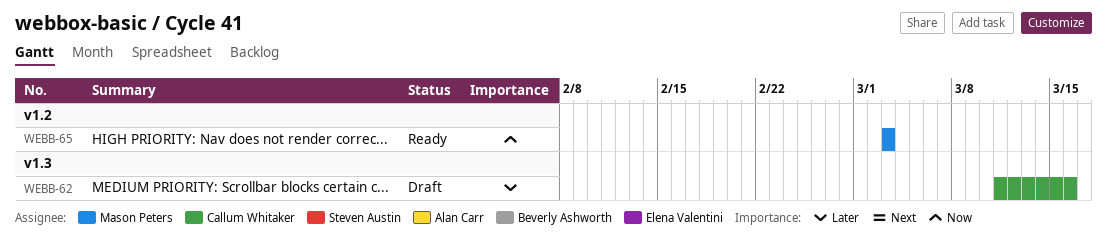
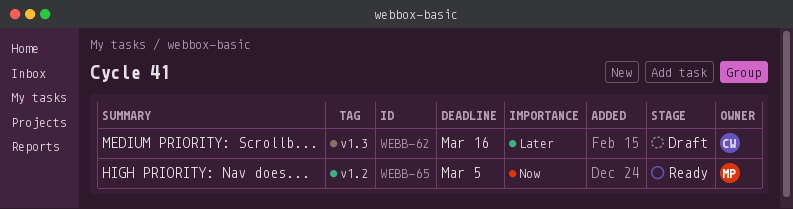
WEBB-65, due: Mar 3 -> Mar 5

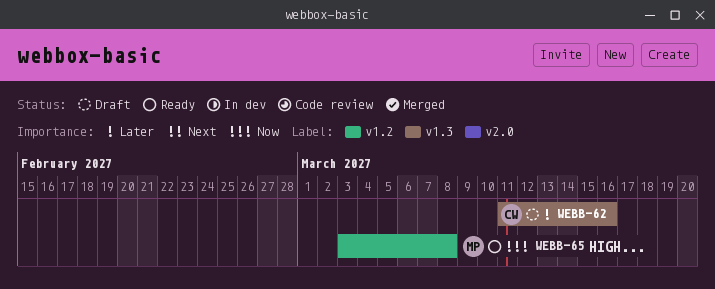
WEBB-65, due: Mar 5 -> Mar 8

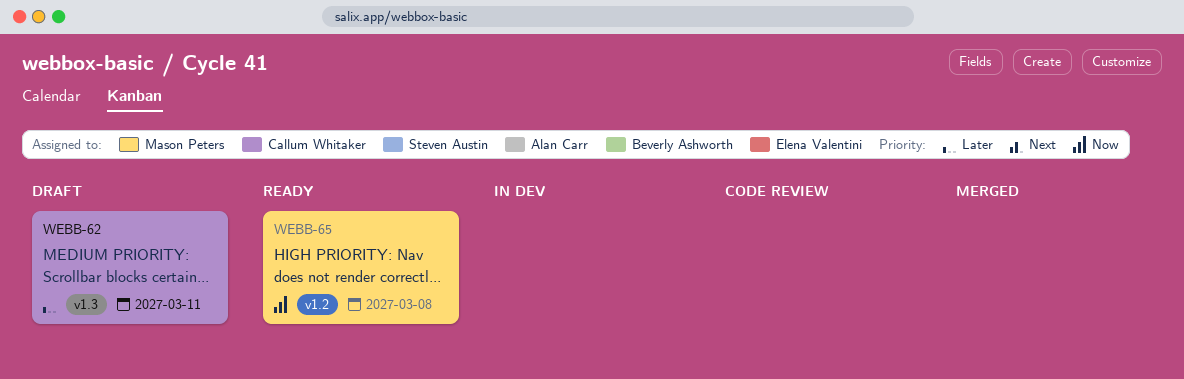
WEBB-62, due: Mar 16 -> Mar 11

